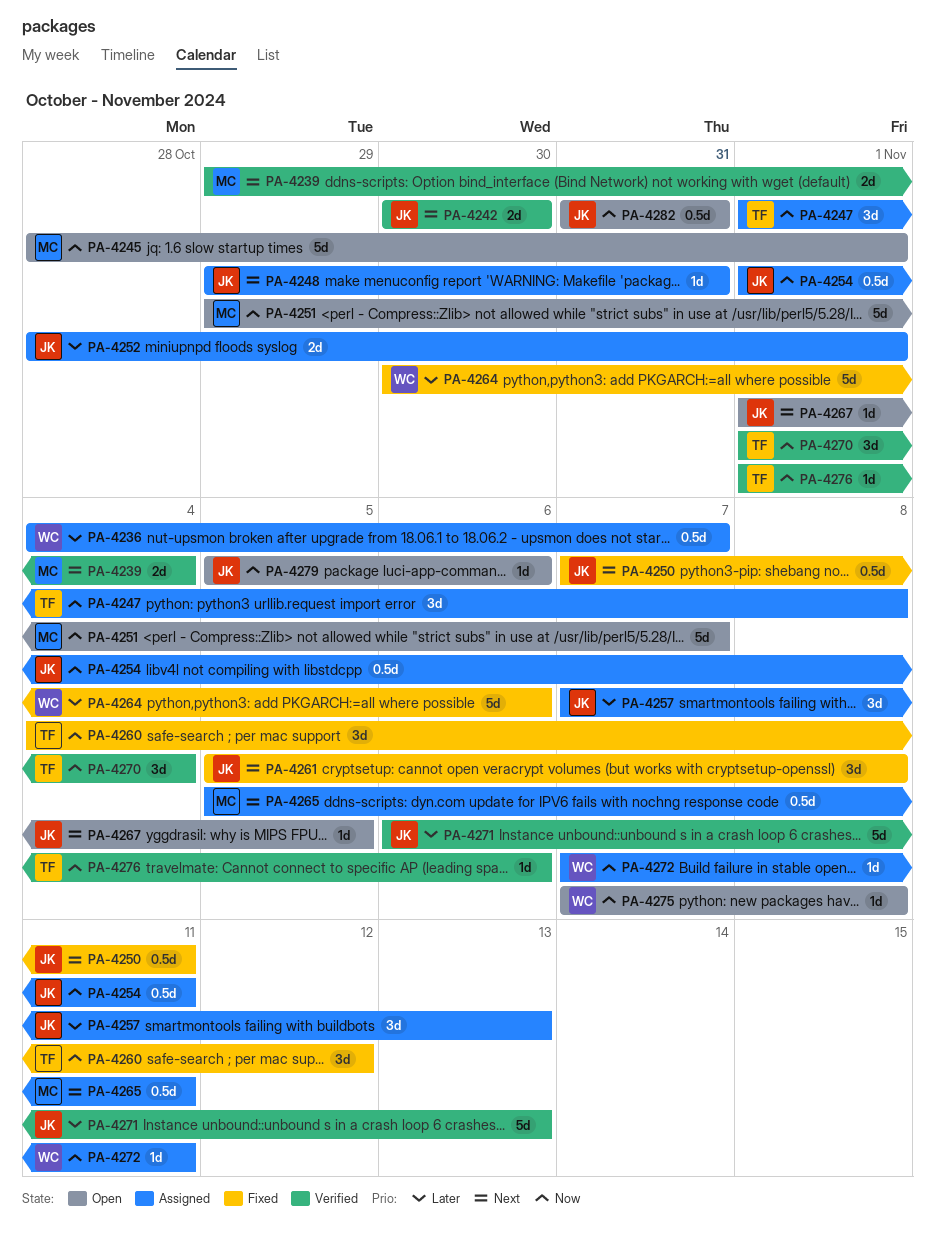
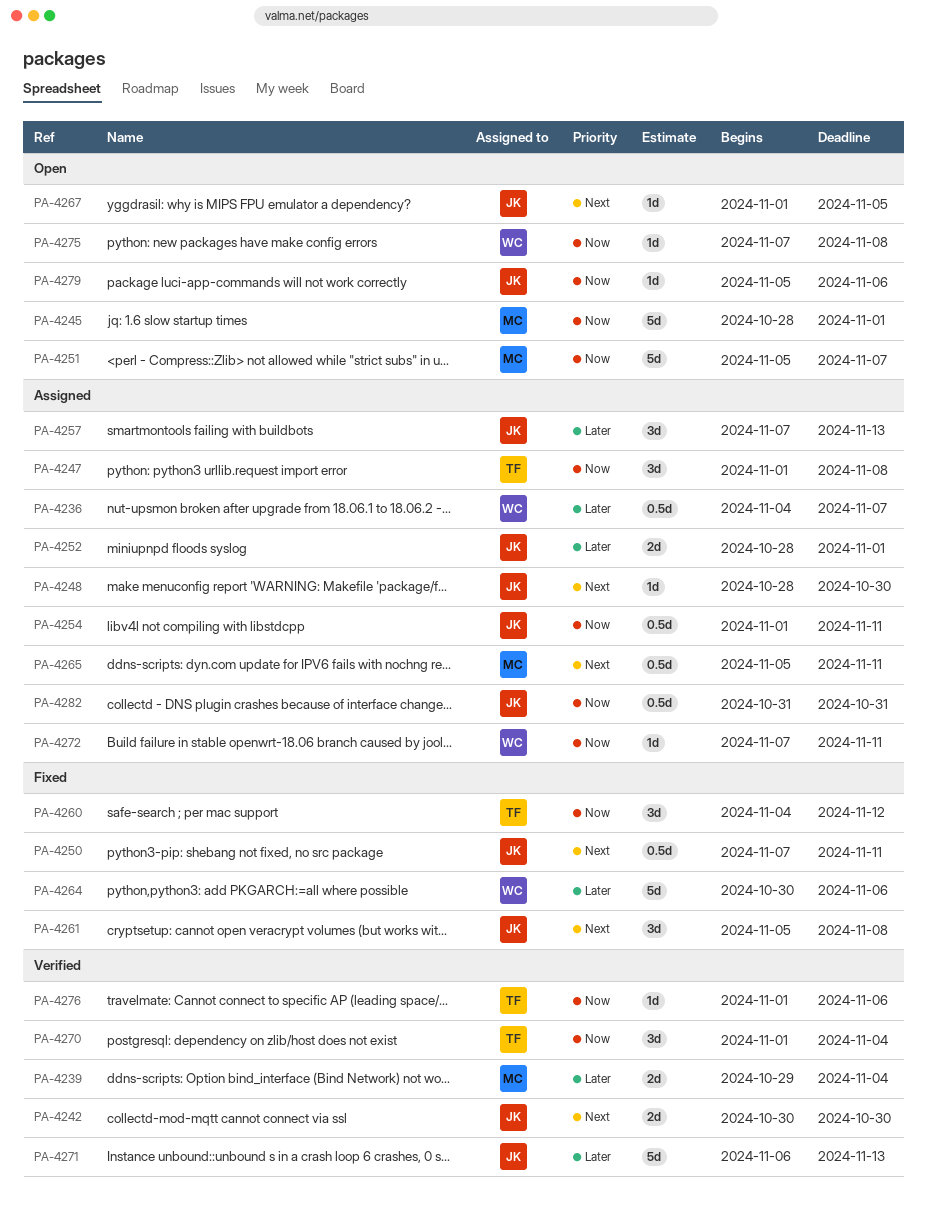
PA-4239, priority: Next -> Later
PA-4248, start: Oct 29 -> Oct 28
PA-4248, due: Oct 31 -> Oct 30
PA-4251, start: Oct 29 -> Nov 5
PA-4282, status: Open -> Assigned

